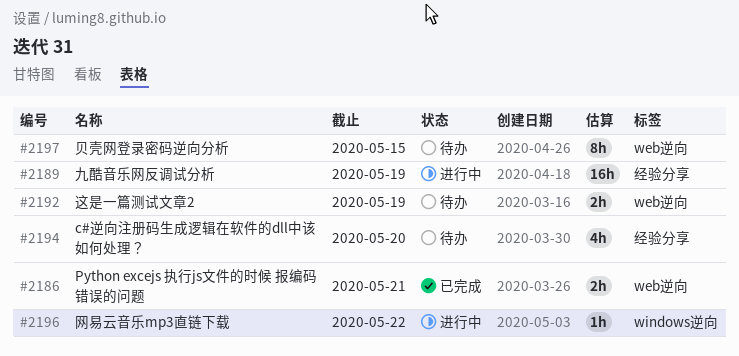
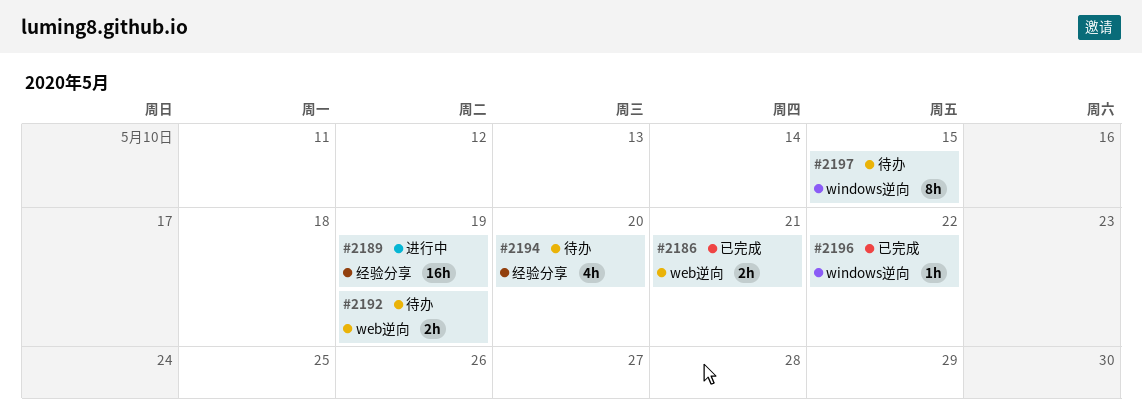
#2196, status: 进行中 -> 已完成
#2197, label: web逆向 -> windows逆向

